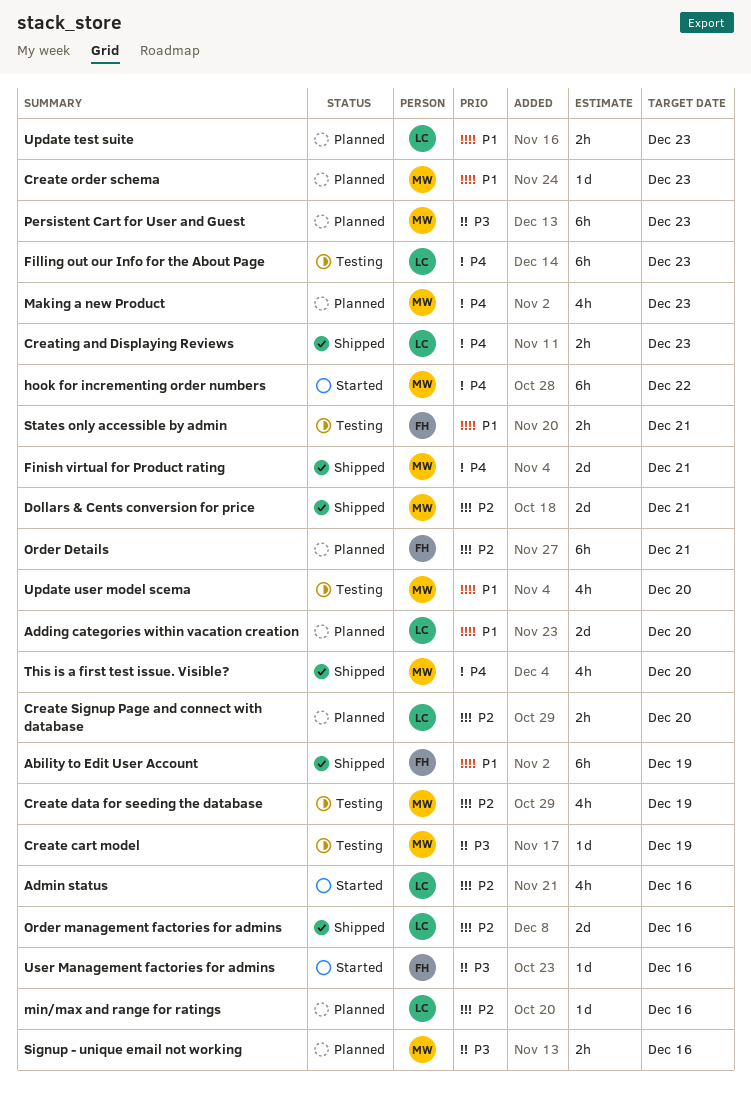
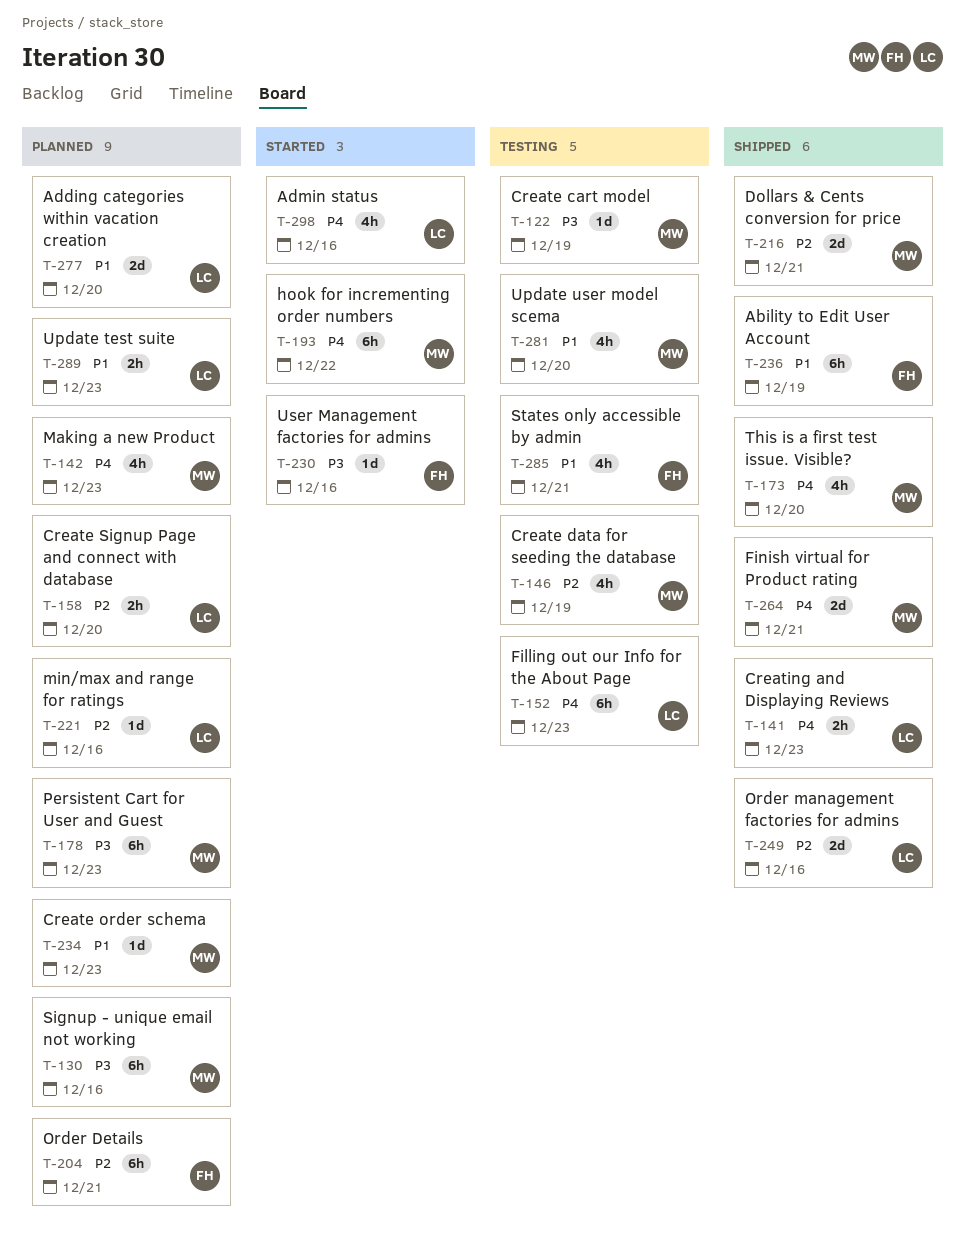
Admin status, priority: P2 -> P4
Signup - unique email not working, estimate: 2h -> 6h
States only accessible by admin, estimate: 2h -> 4h

